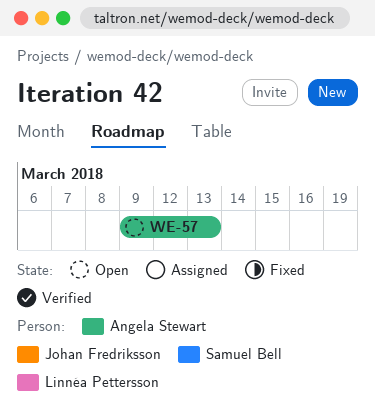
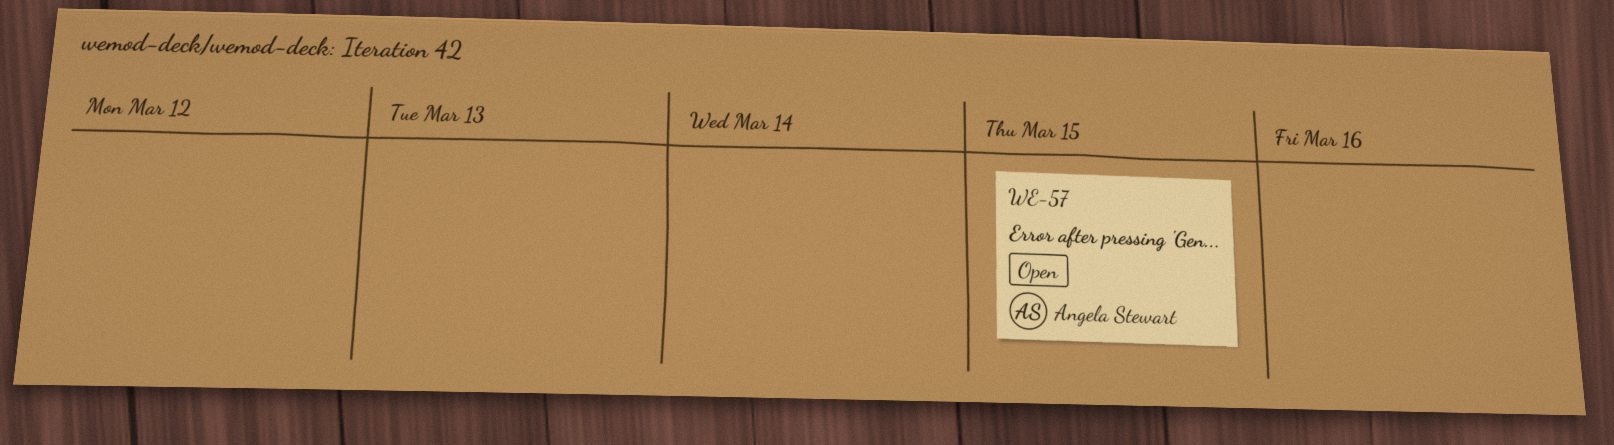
WE-57, due: Mar 13 -> Mar 15

